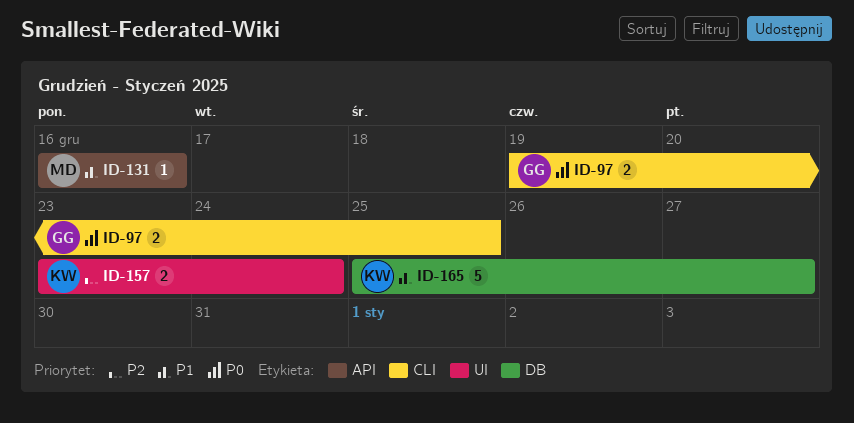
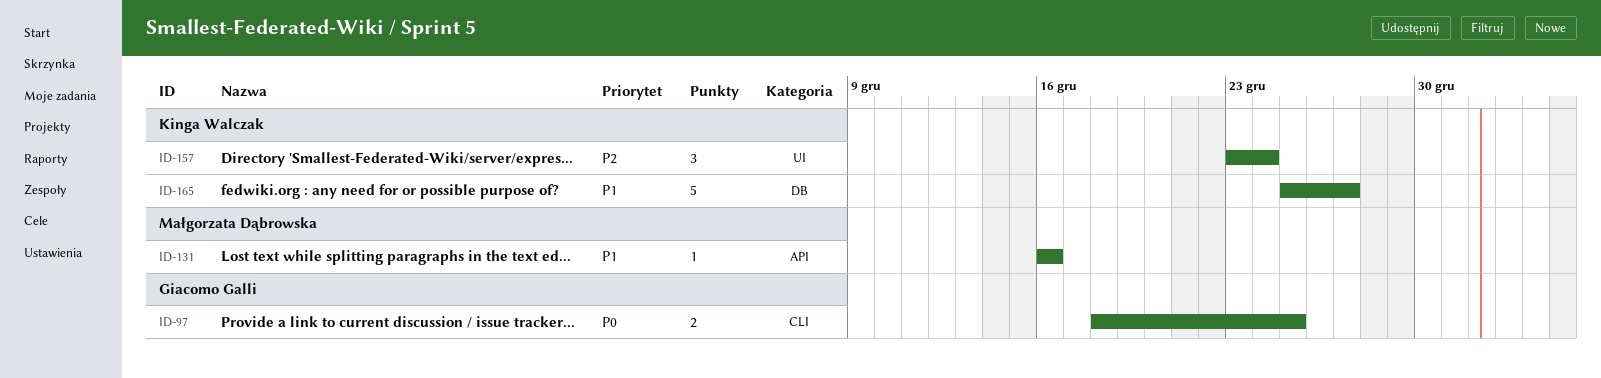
ID-97, start: Dec 19 -> Dec 18
ID-157, estimate: 2 -> 3

